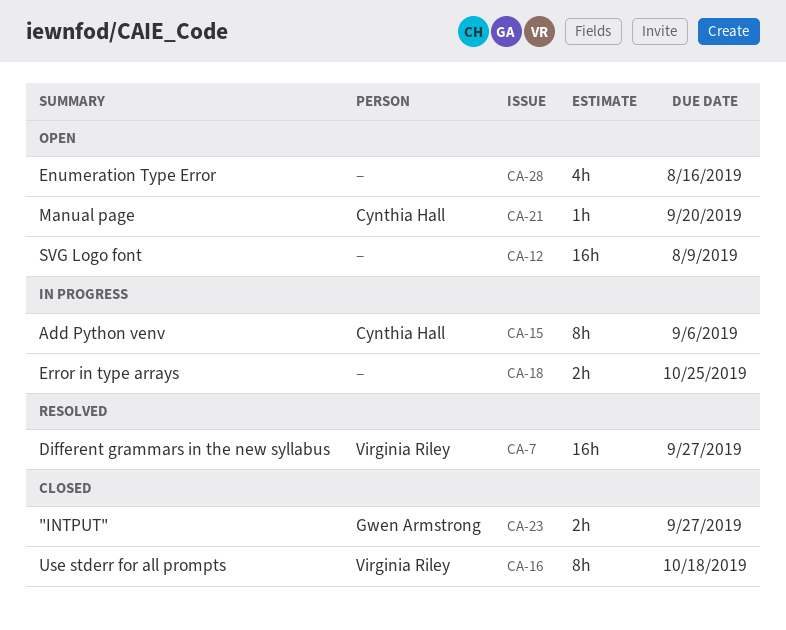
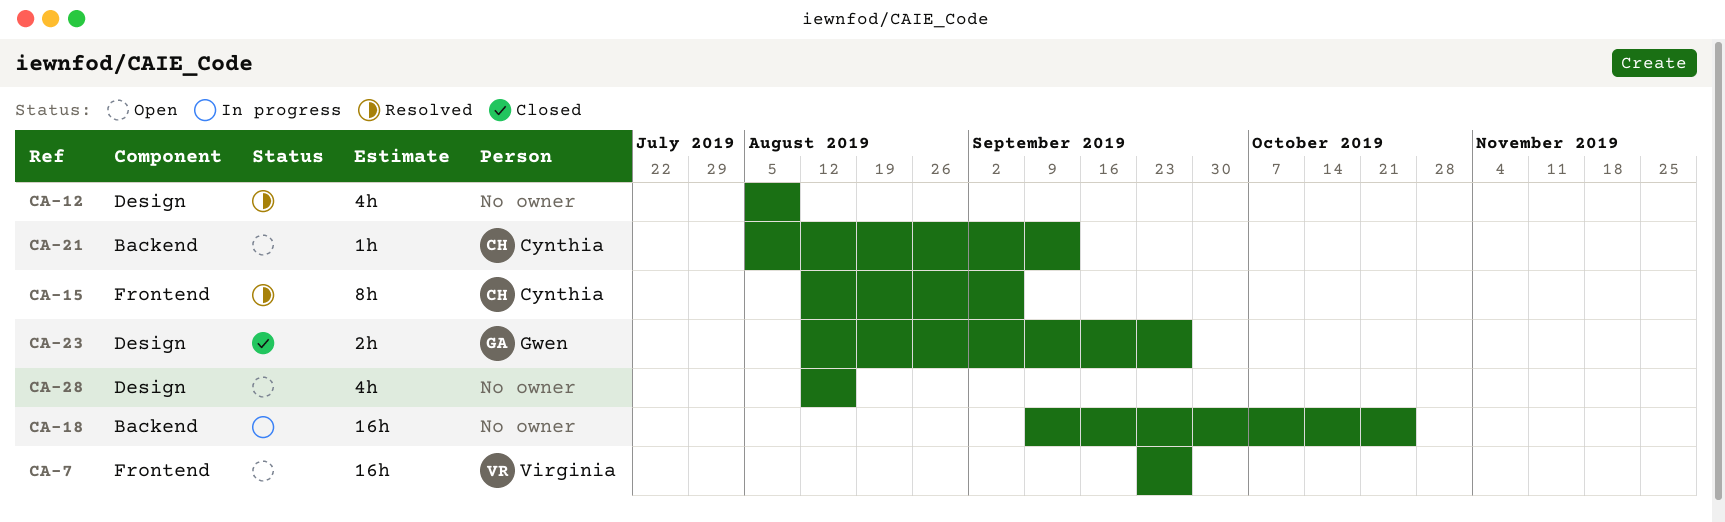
CA-7, status: Resolved -> Open
CA-12, status: Open -> Resolved
CA-12, estimate: 16h -> 4h
CA-15, status: In progress -> Resolved
CA-16: present -> none
CA-18, estimate: 2h -> 16h
CA-21, due: Sep 20 -> Sep 13

